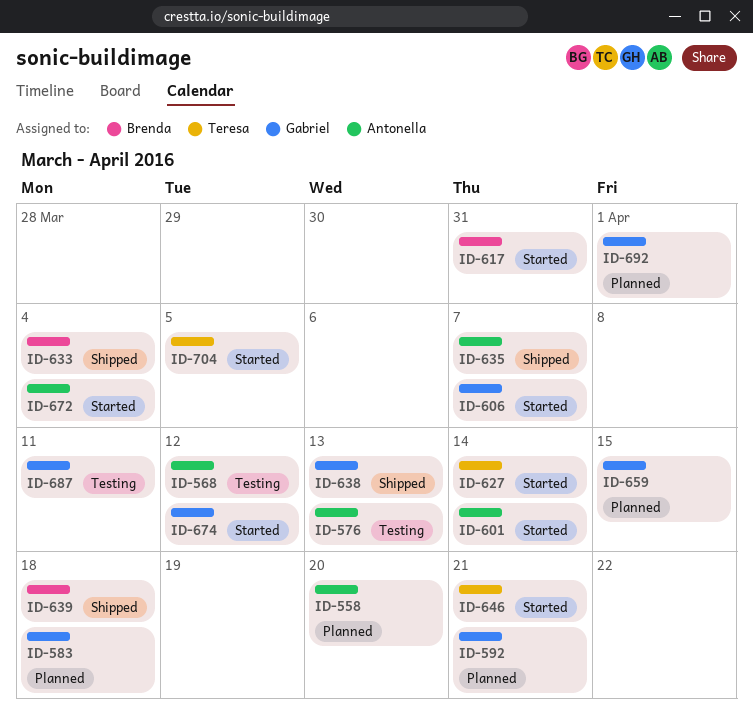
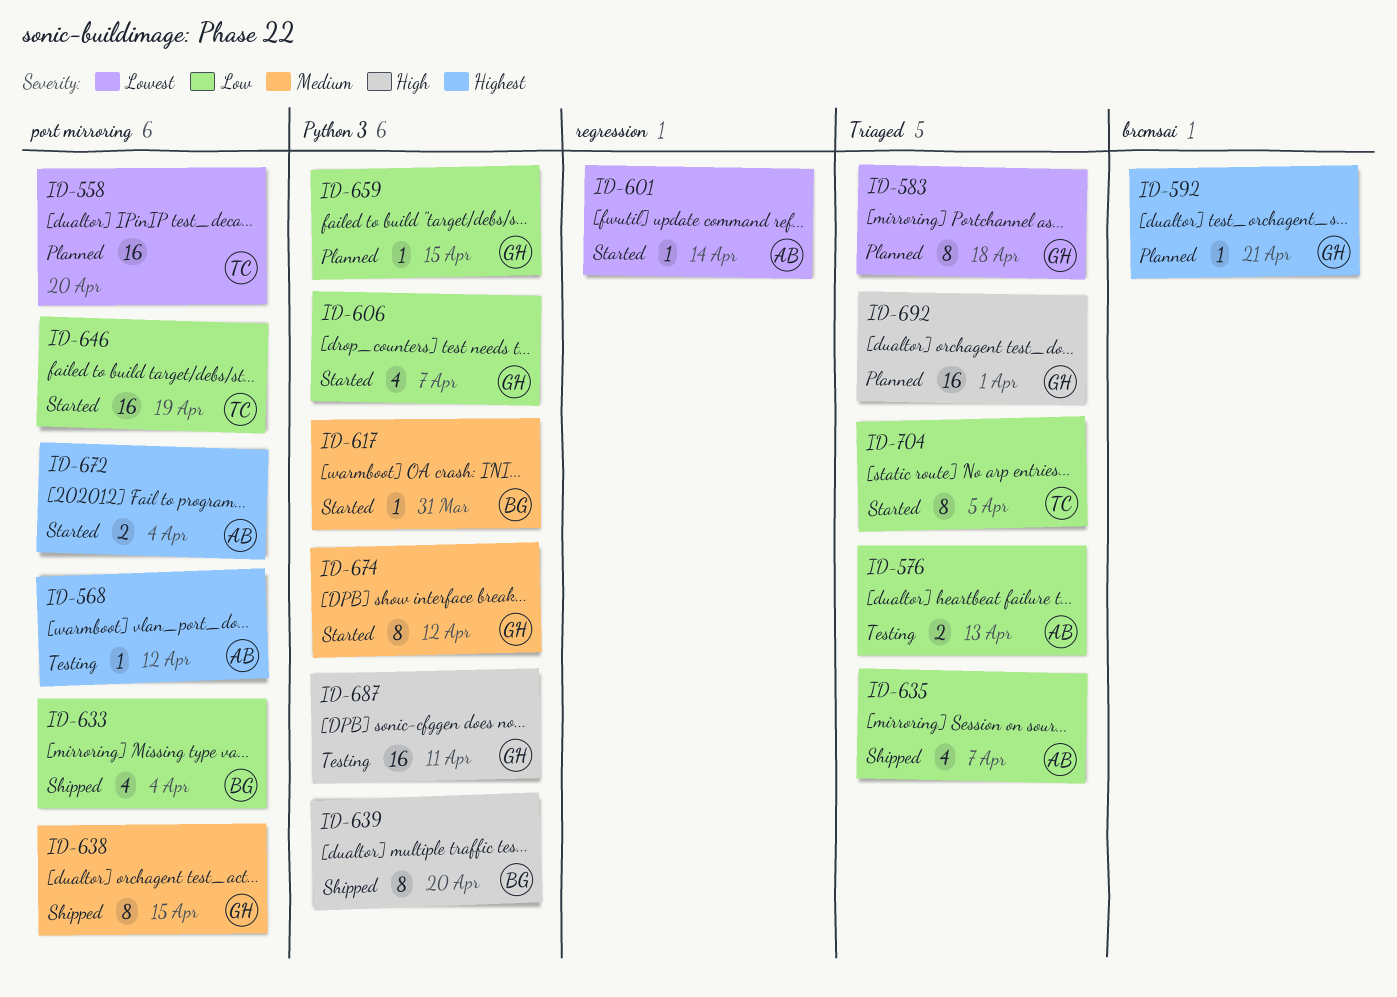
ID-558, owner: Antonella -> Teresa
ID-627: present -> none
ID-638, due: Apr 13 -> Apr 15
ID-639, due: Apr 18 -> Apr 20
ID-646, due: Apr 21 -> Apr 19

